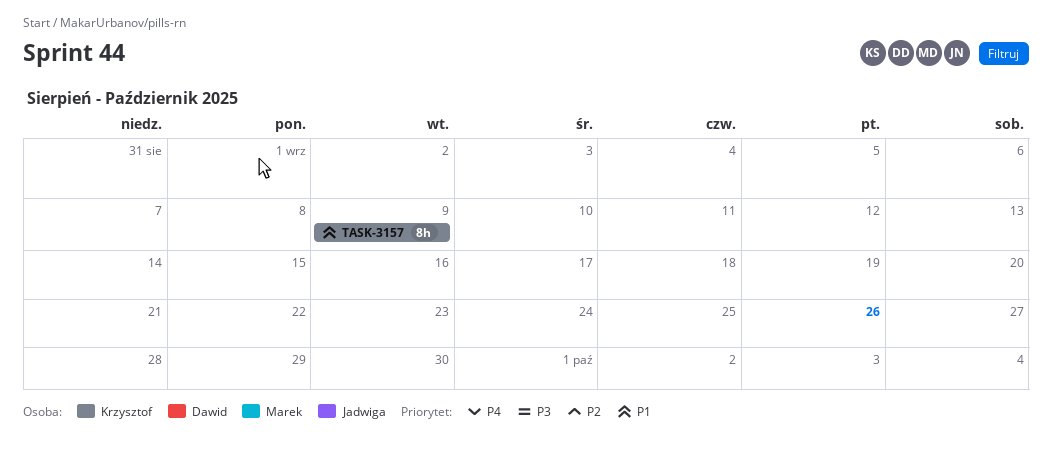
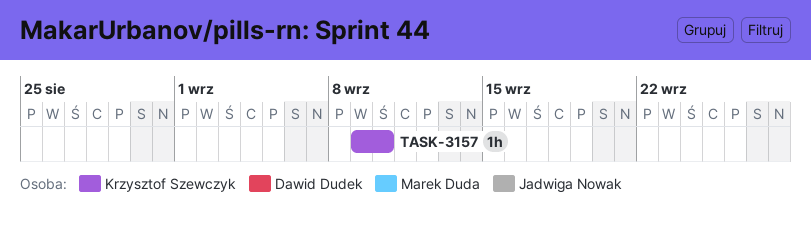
TASK-3157, estimate: 8h -> 1h
TASK-3157, due: Sep 9 -> Sep 10

